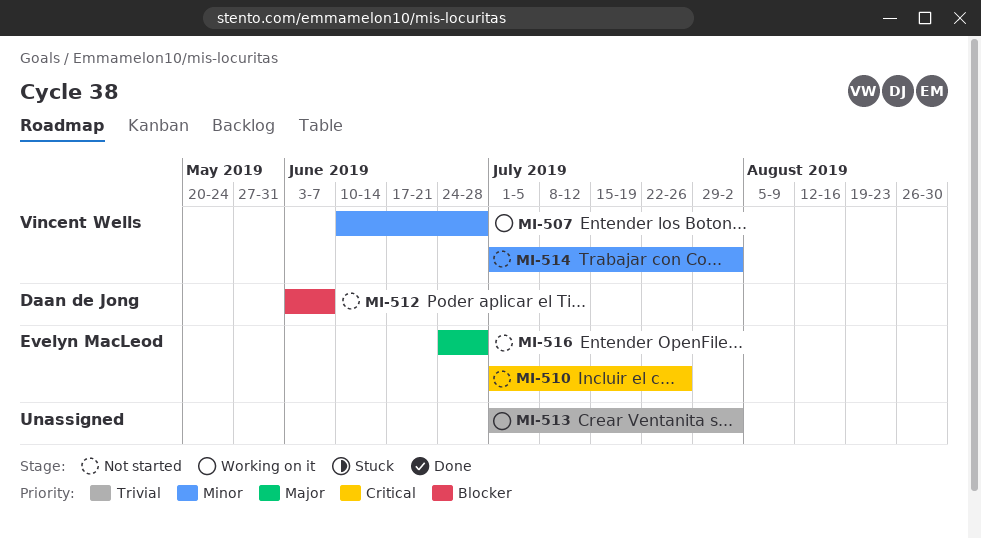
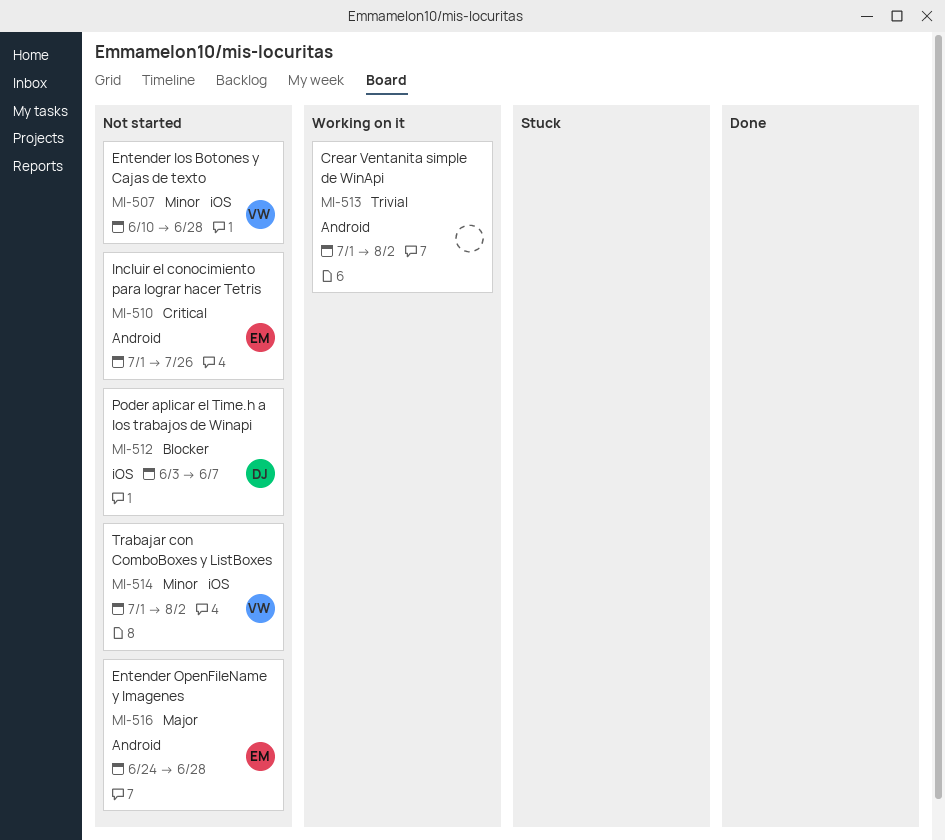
MI-507, status: Working on it -> Not started

